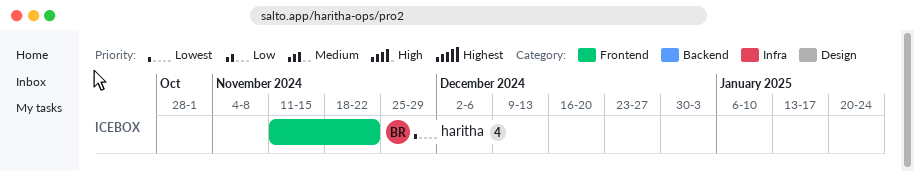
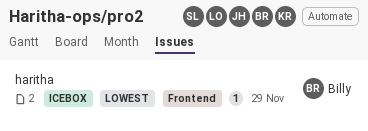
haritha, estimate: 4 -> 1
haritha, due: Nov 22 -> Nov 29

